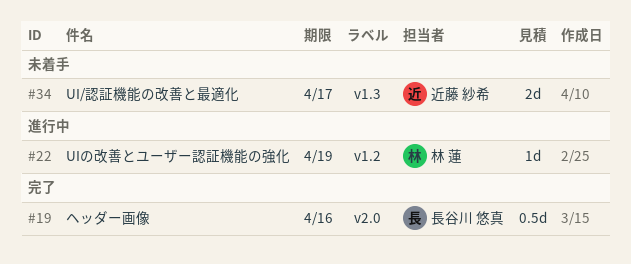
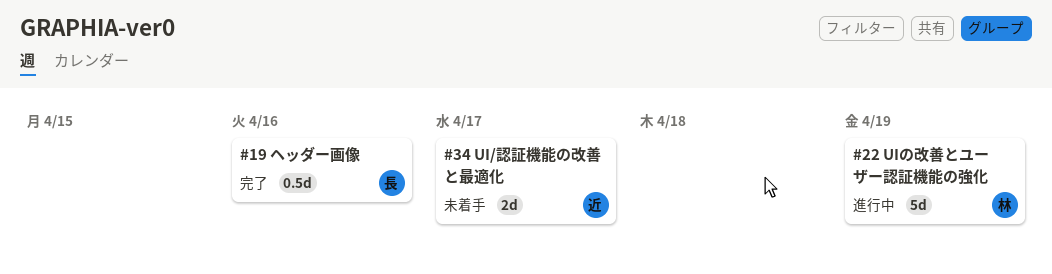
#22, estimate: 1d -> 5d

